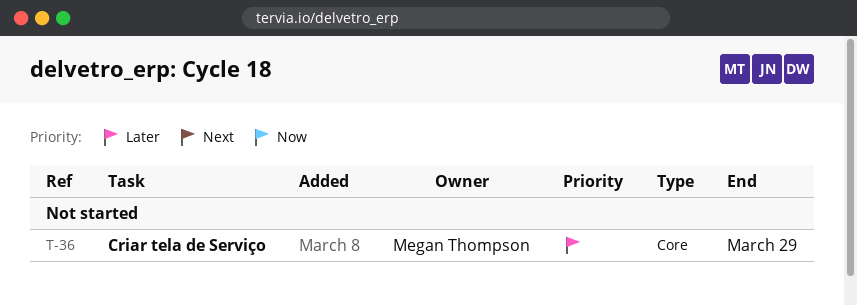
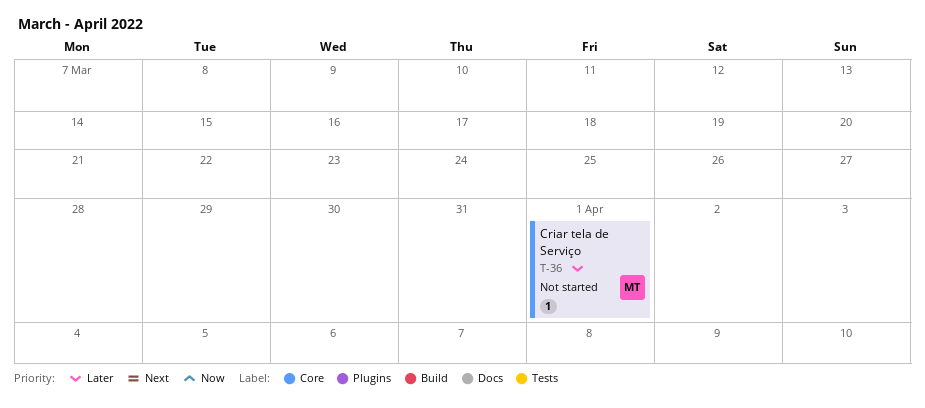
T-36, due: Mar 29 -> Apr 1

